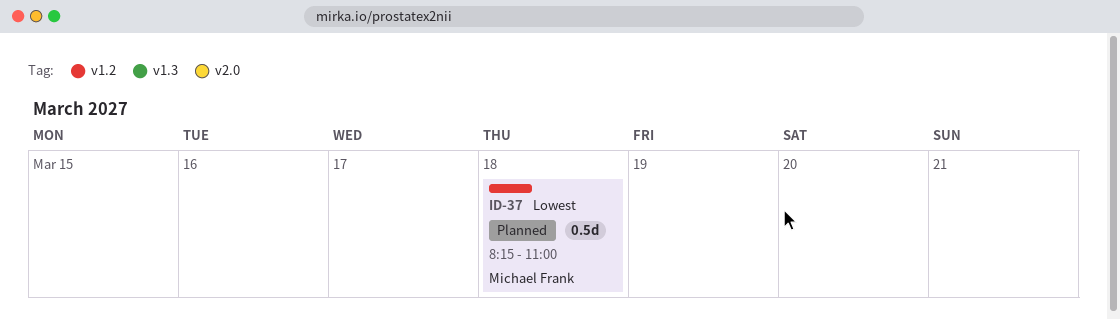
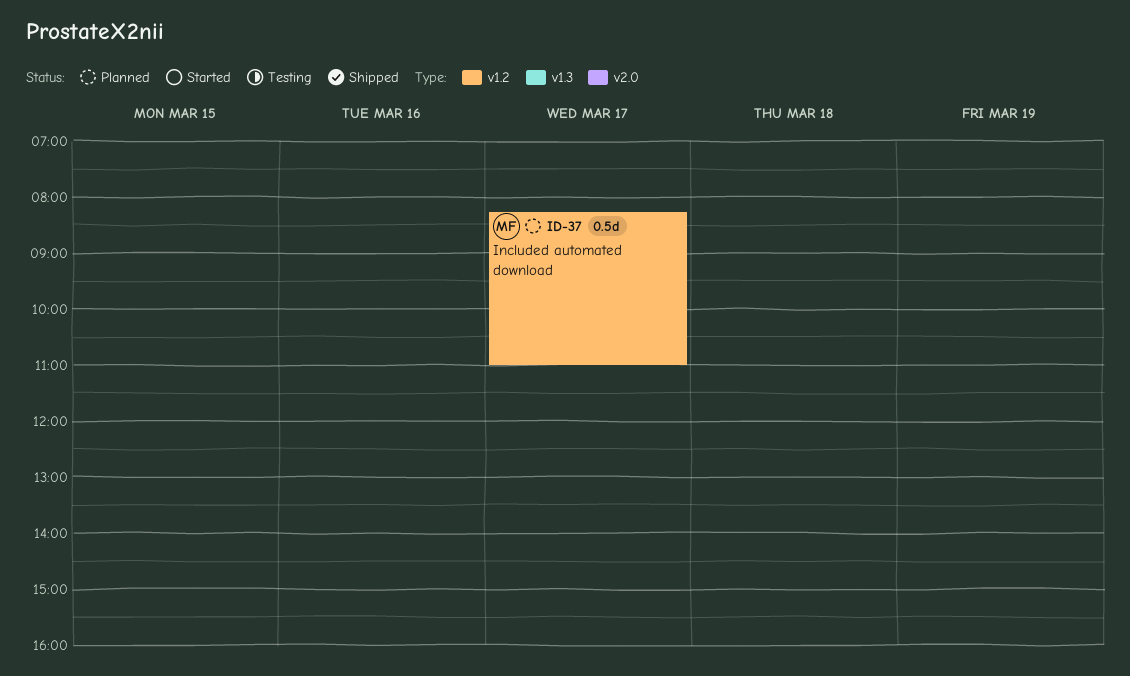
ID-37, day: Mar 18 -> Mar 17

